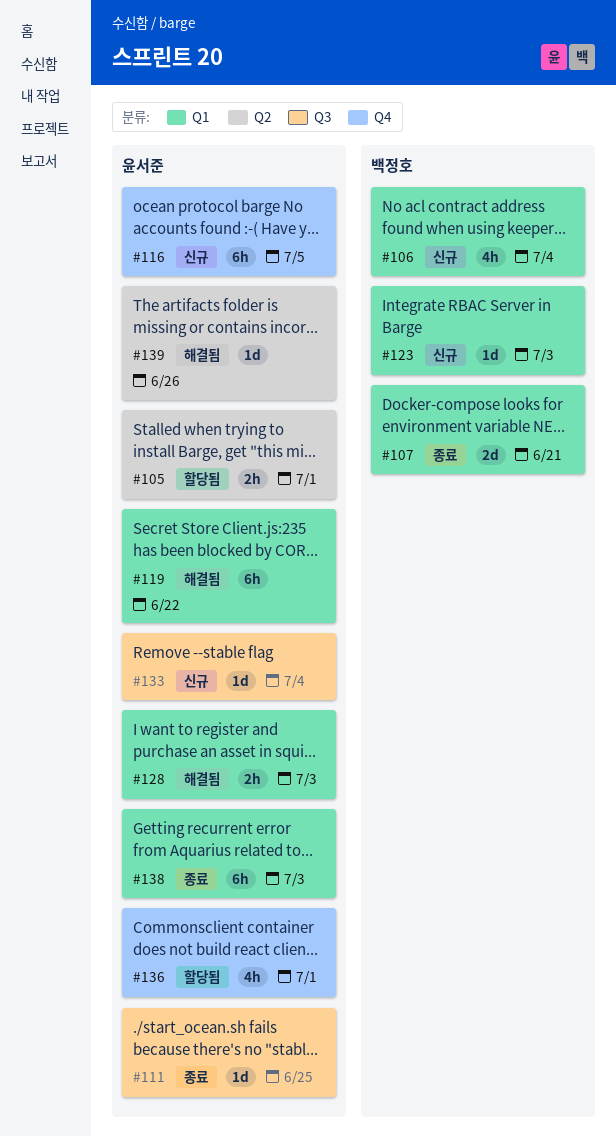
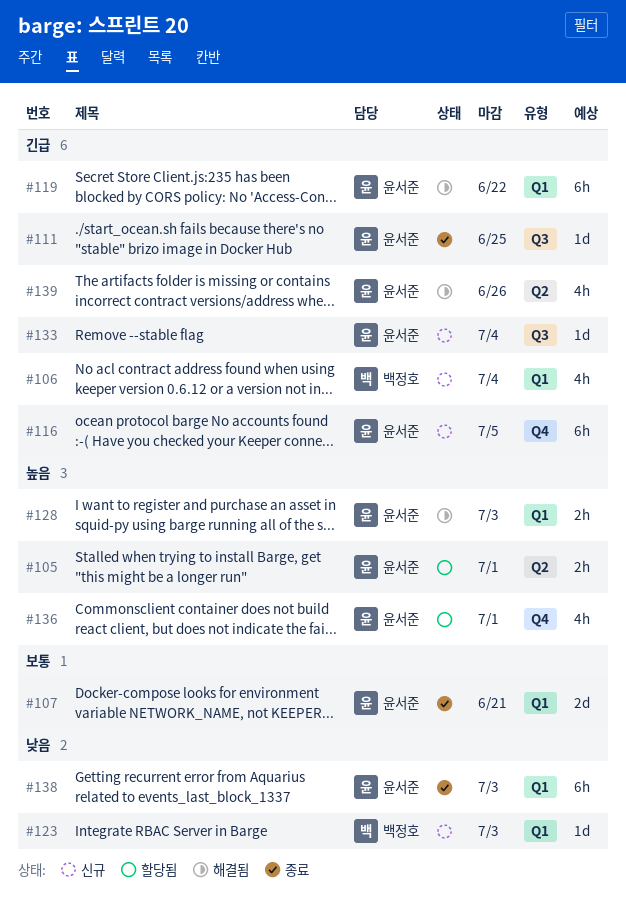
#107, owner: 백정호 -> 윤서준
#139, estimate: 1d -> 4h

